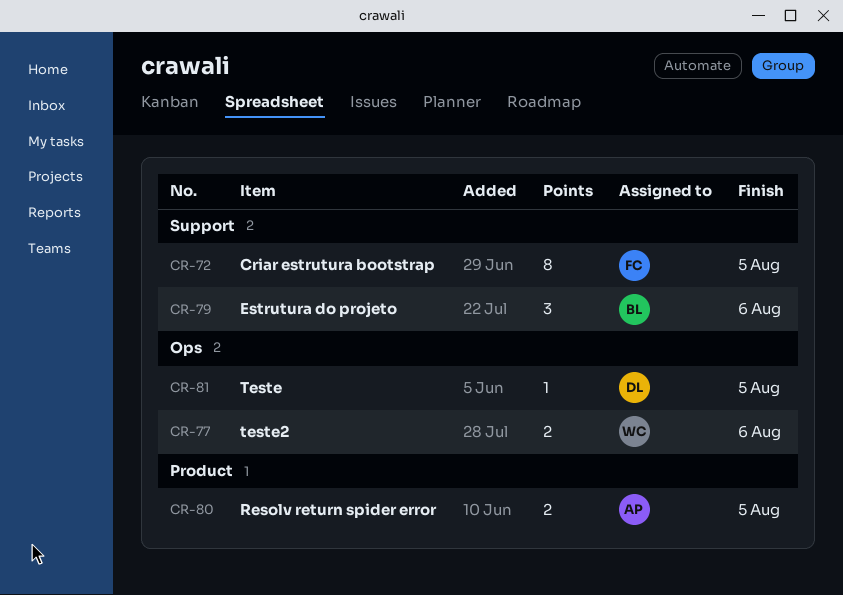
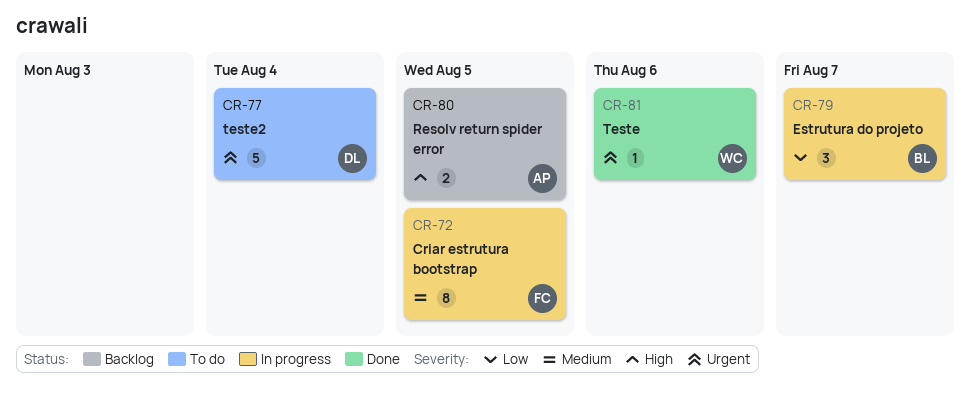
CR-77, owner: WC -> DL
CR-77, estimate: 2 -> 5
CR-77, due: Aug 6 -> Aug 4
CR-79, due: Aug 6 -> Aug 7
CR-81, owner: DL -> WC
CR-81, due: Aug 5 -> Aug 6

